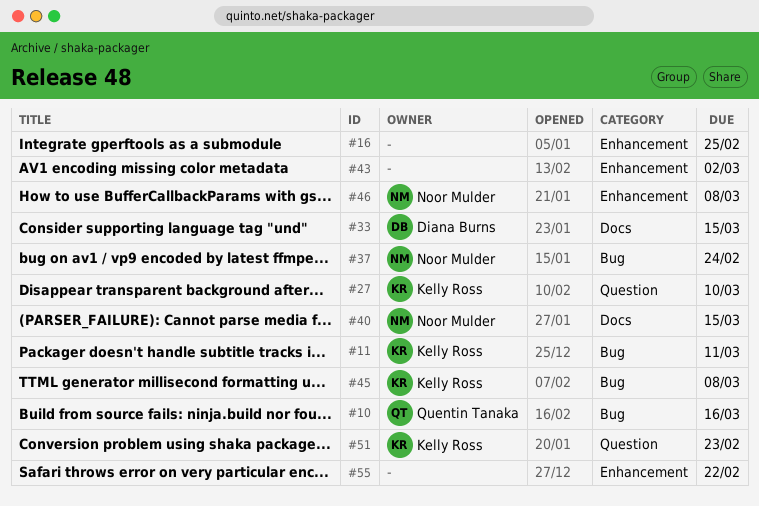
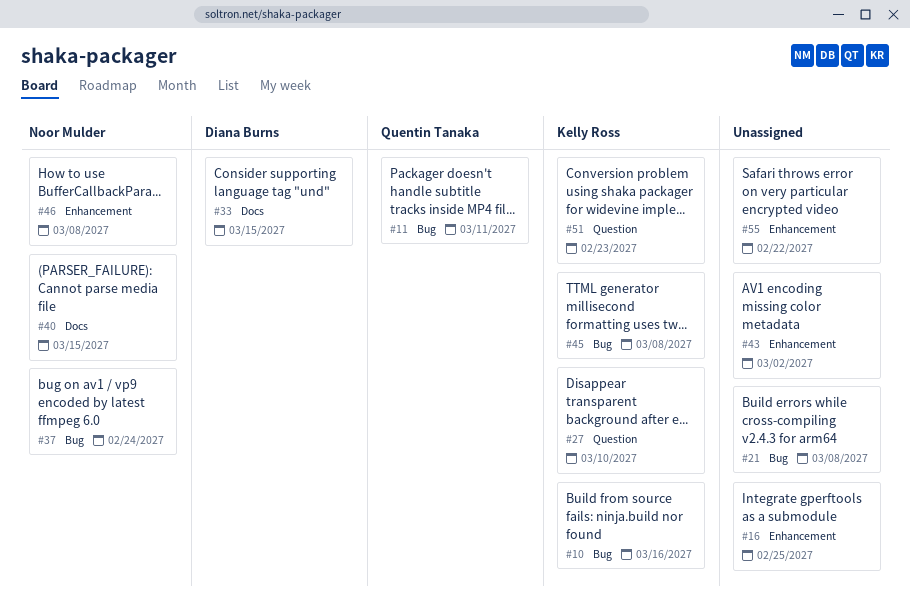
#10, owner: Quentin Tanaka -> Kelly Ross
#11, owner: Kelly Ross -> Quentin Tanaka
#21: none -> present

